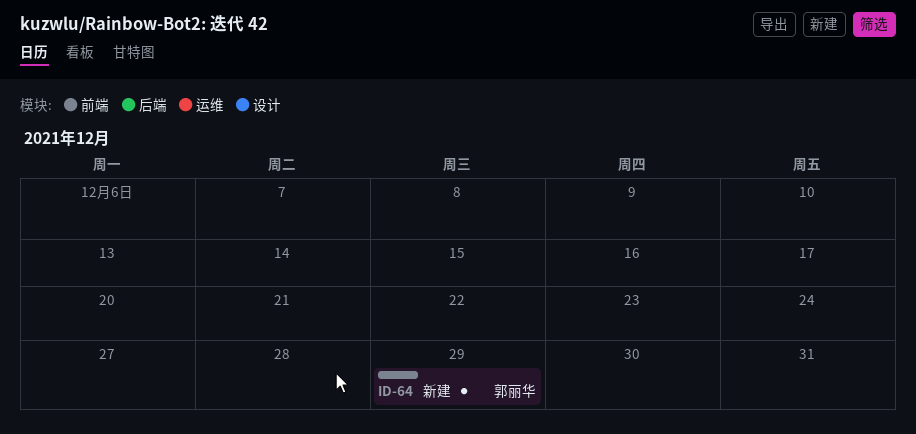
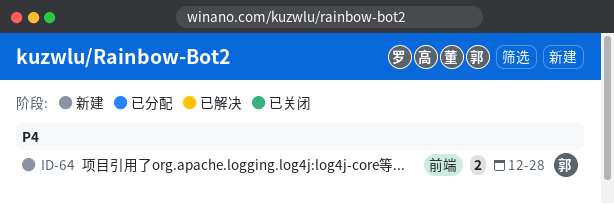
ID-64, estimate: 1 -> 2
ID-64, due: Dec 29 -> Dec 28

